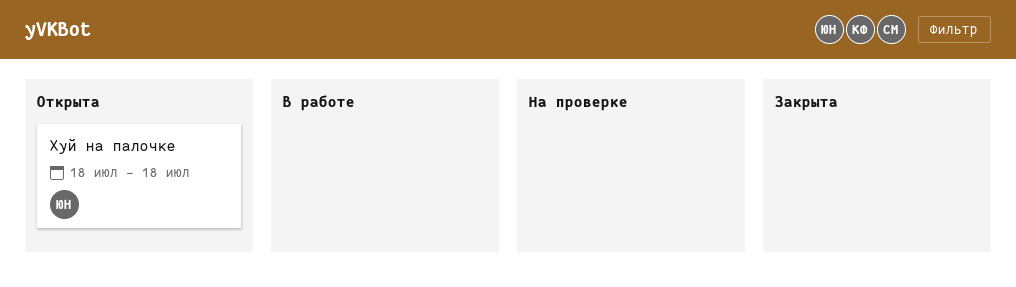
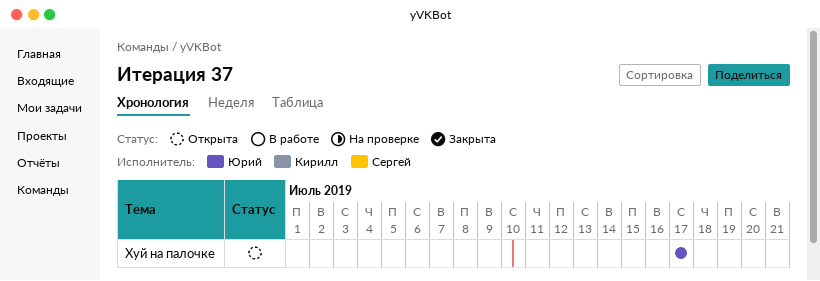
Хуй на палочке, start: Jul 18 -> Jul 17
Хуй на палочке, due: Jul 18 -> Jul 17

